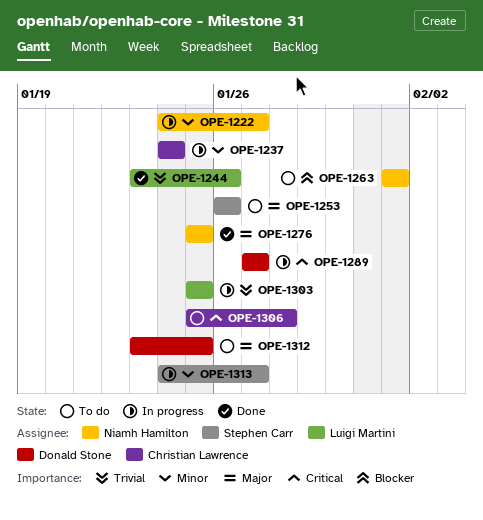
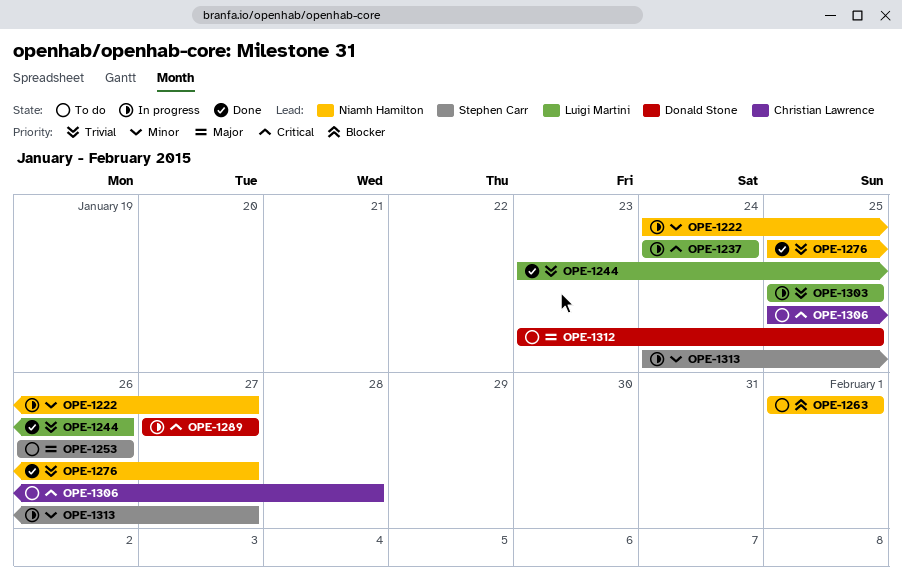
OPE-1237, owner: Christian Lawrence -> Luigi Martini
OPE-1237, priority: Minor -> Critical
OPE-1276, priority: Major -> Trivial
OPE-1276, due: Jan 25 -> Jan 27

